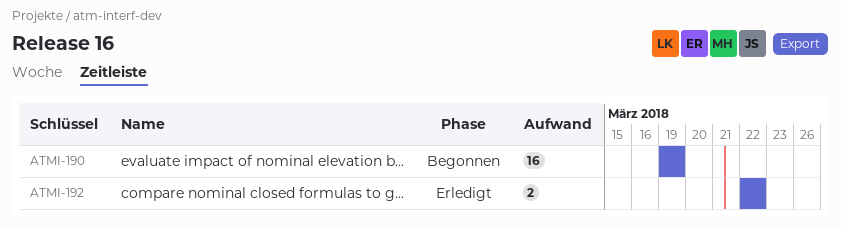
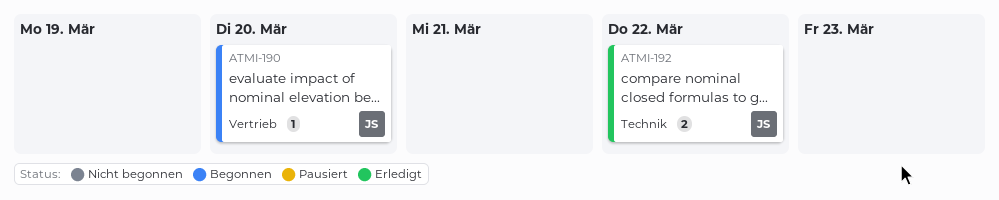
ATMI-190, estimate: 16 -> 1
ATMI-190, due: Mar 19 -> Mar 20

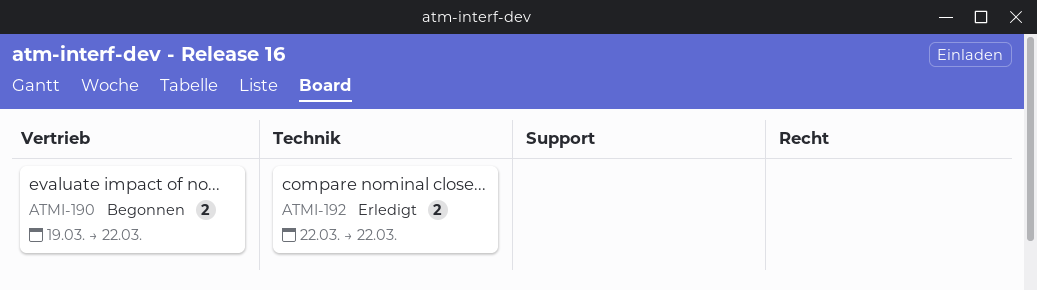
ATMI-190, estimate: 1 -> 2
ATMI-190, due: Mar 20 -> Mar 22

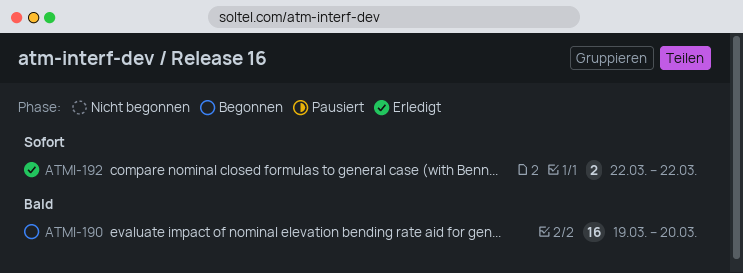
ATMI-190, estimate: 2 -> 16
ATMI-190, due: Mar 22 -> Mar 20

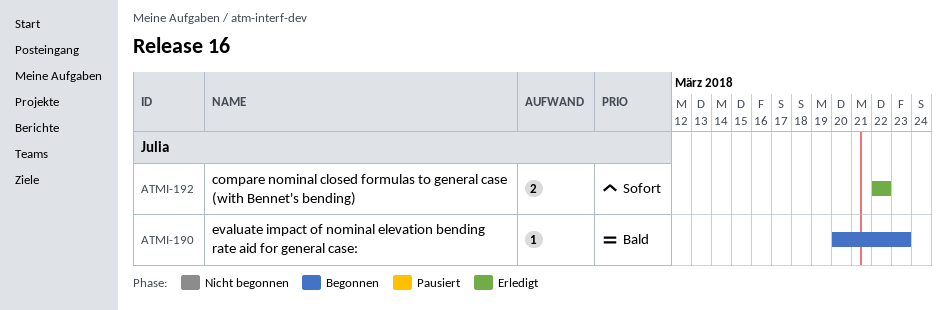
ATMI-190, estimate: 16 -> 1
ATMI-190, start: Mar 19 -> Mar 20
ATMI-190, due: Mar 20 -> Mar 23

